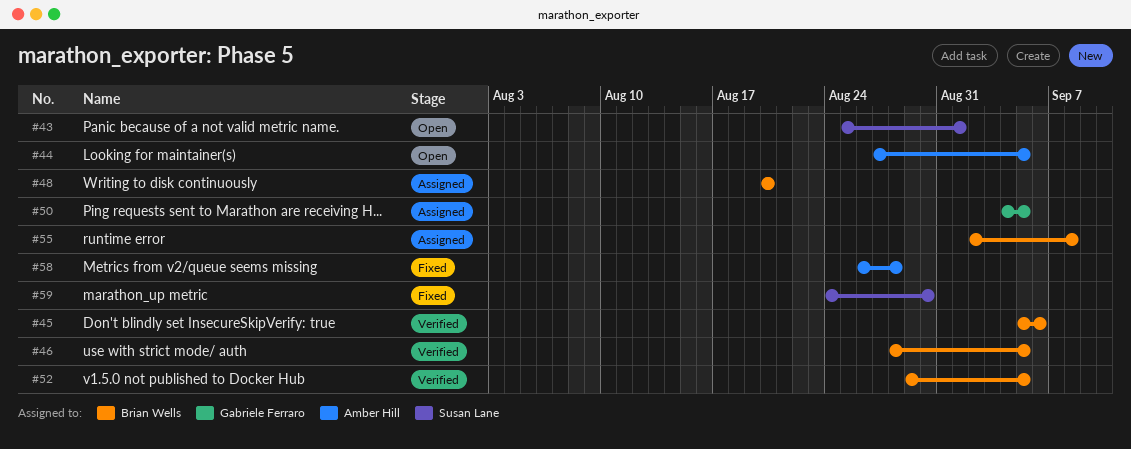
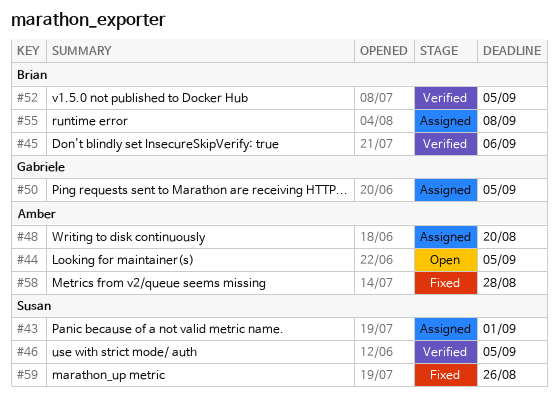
#43, status: Open -> Assigned
#46, owner: Brian Wells -> Susan Lane
#48, owner: Brian Wells -> Amber Hill
#59, due: Aug 30 -> Aug 26

